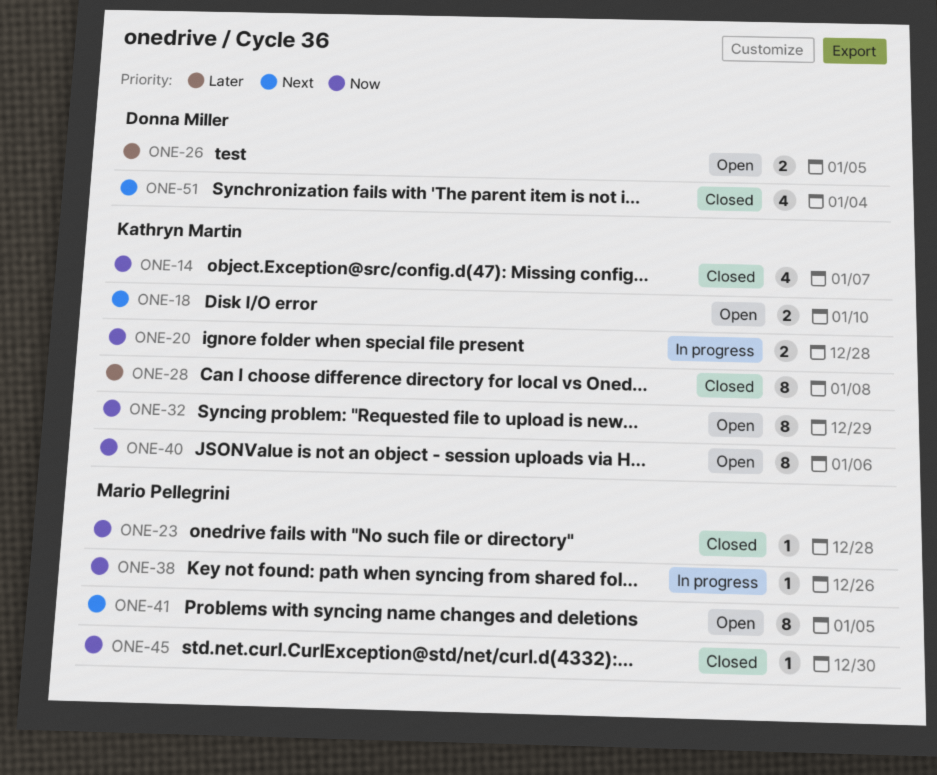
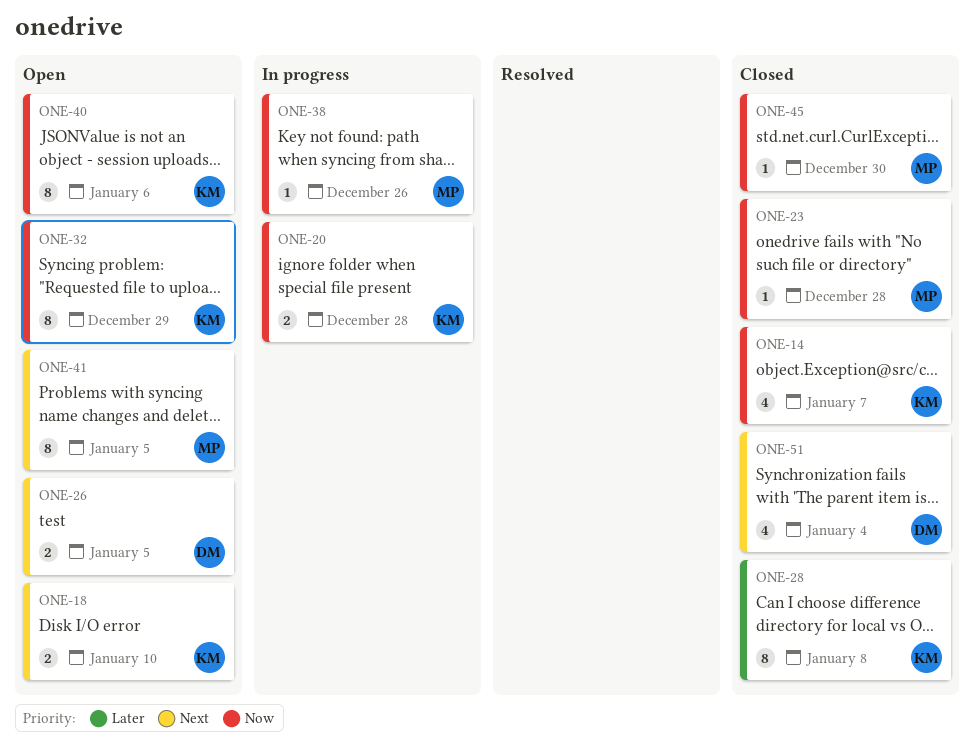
ONE-26, priority: Later -> Next

